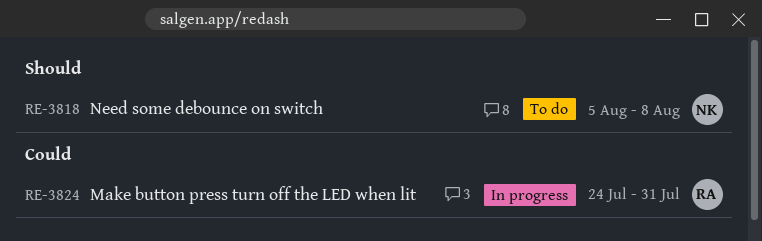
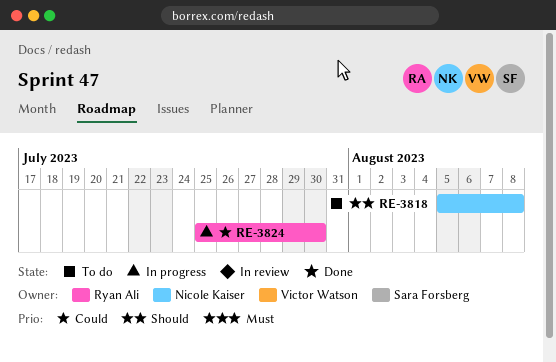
RE-3824, start: Jul 24 -> Jul 25
RE-3824, due: Jul 31 -> Jul 30

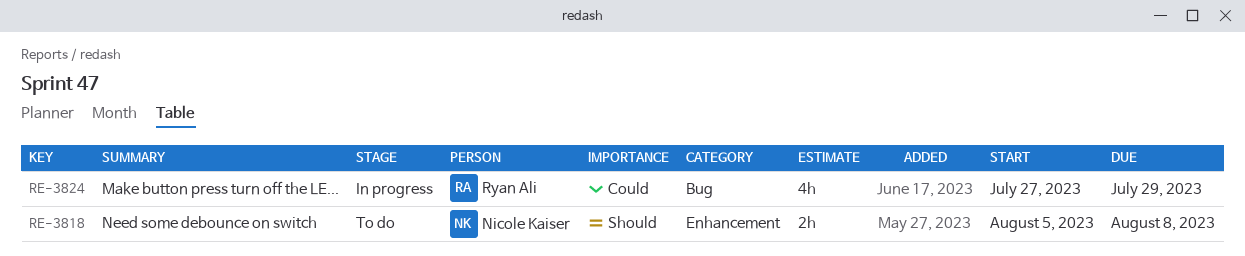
RE-3824, start: Jul 25 -> Jul 27
RE-3824, due: Jul 30 -> Jul 29

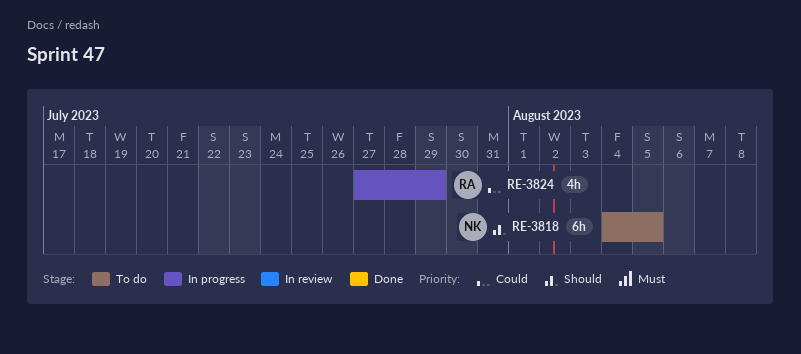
RE-3818, estimate: 2h -> 6h
RE-3818, start: Aug 5 -> Aug 4
RE-3818, due: Aug 8 -> Aug 5

